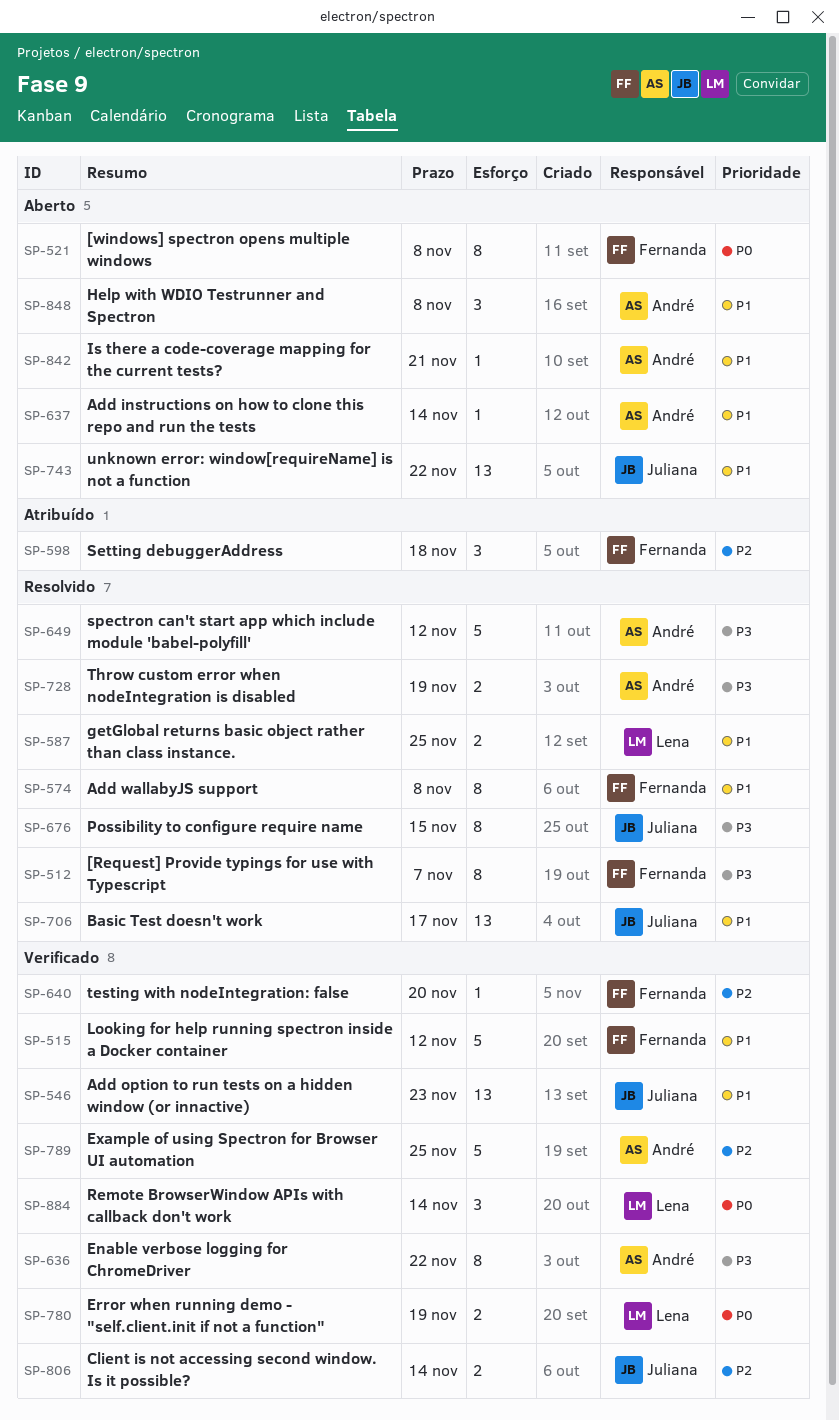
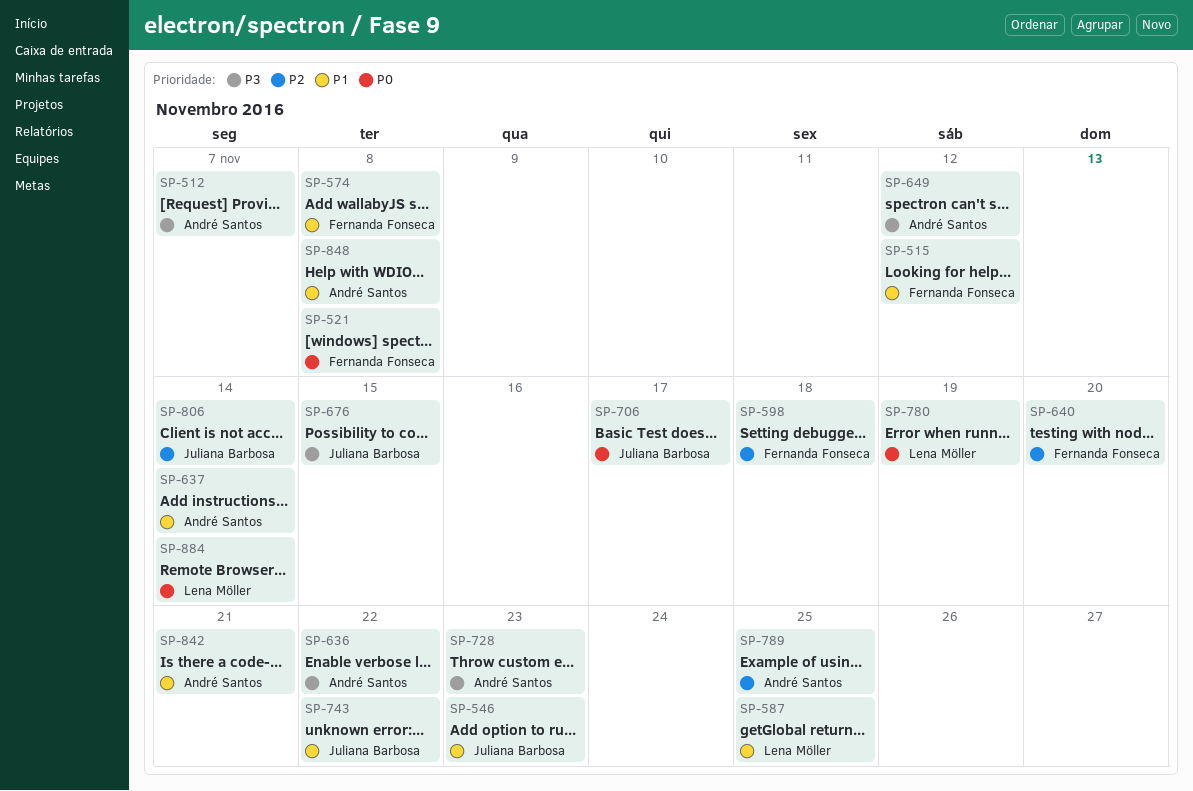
SP-512, owner: Fernanda Fonseca -> André Santos
SP-706, priority: P1 -> P0
SP-728, due: Nov 19 -> Nov 23

